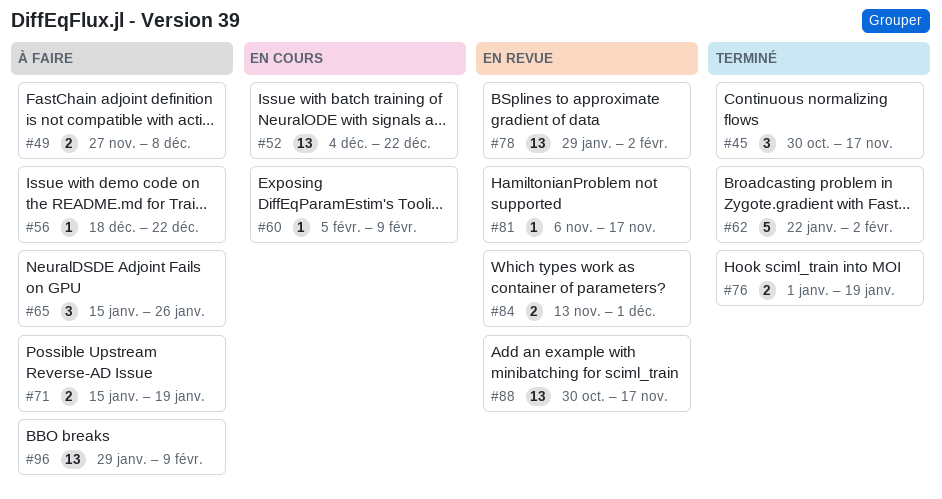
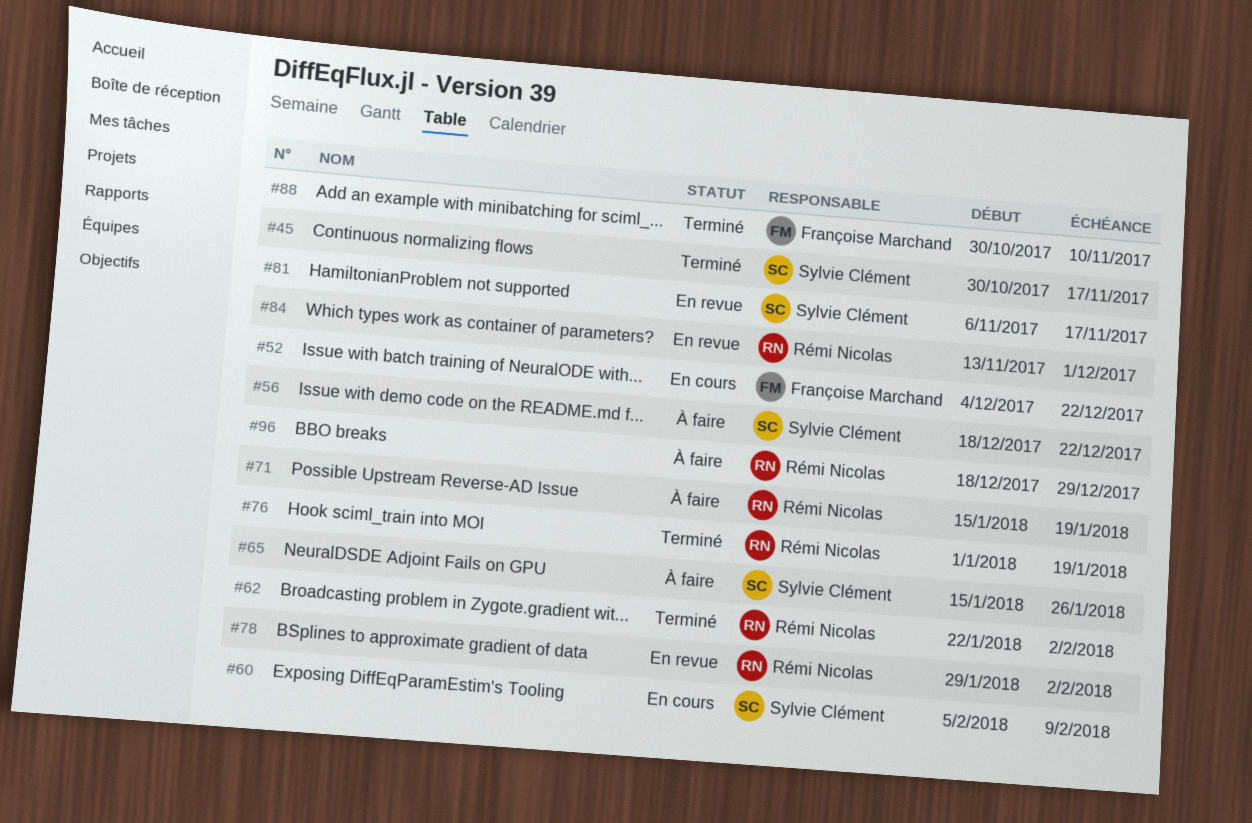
#49: present -> none
#88, status: En revue -> Terminé
#88, due: Nov 17 -> Nov 10
#96, start: Jan 29 -> Dec 18
#96, due: Feb 9 -> Dec 29

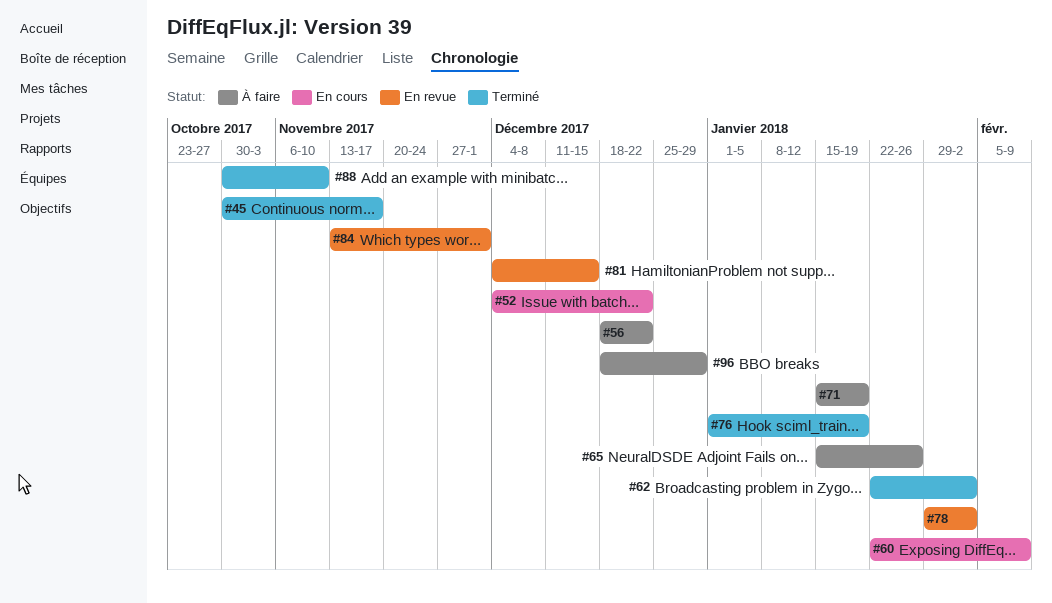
#60, start: Feb 5 -> Jan 22
#81, start: Nov 6 -> Dec 4
#81, due: Nov 17 -> Dec 15

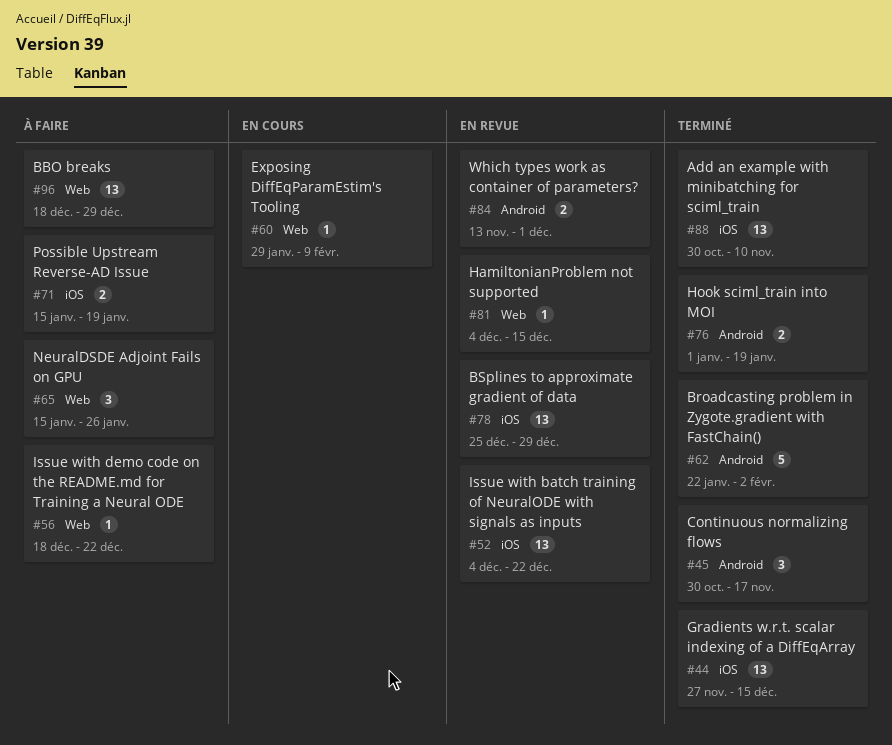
#44: none -> present
#52, status: En cours -> En revue
#60, start: Jan 22 -> Jan 29
#78, start: Jan 29 -> Dec 25
#78, due: Feb 2 -> Dec 29

